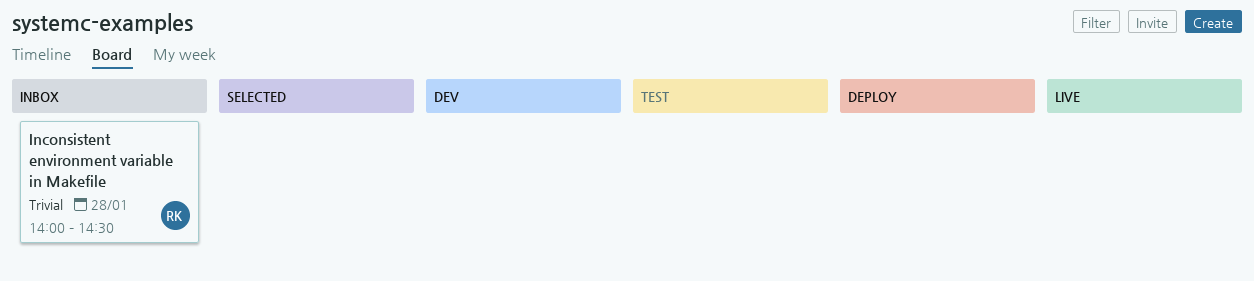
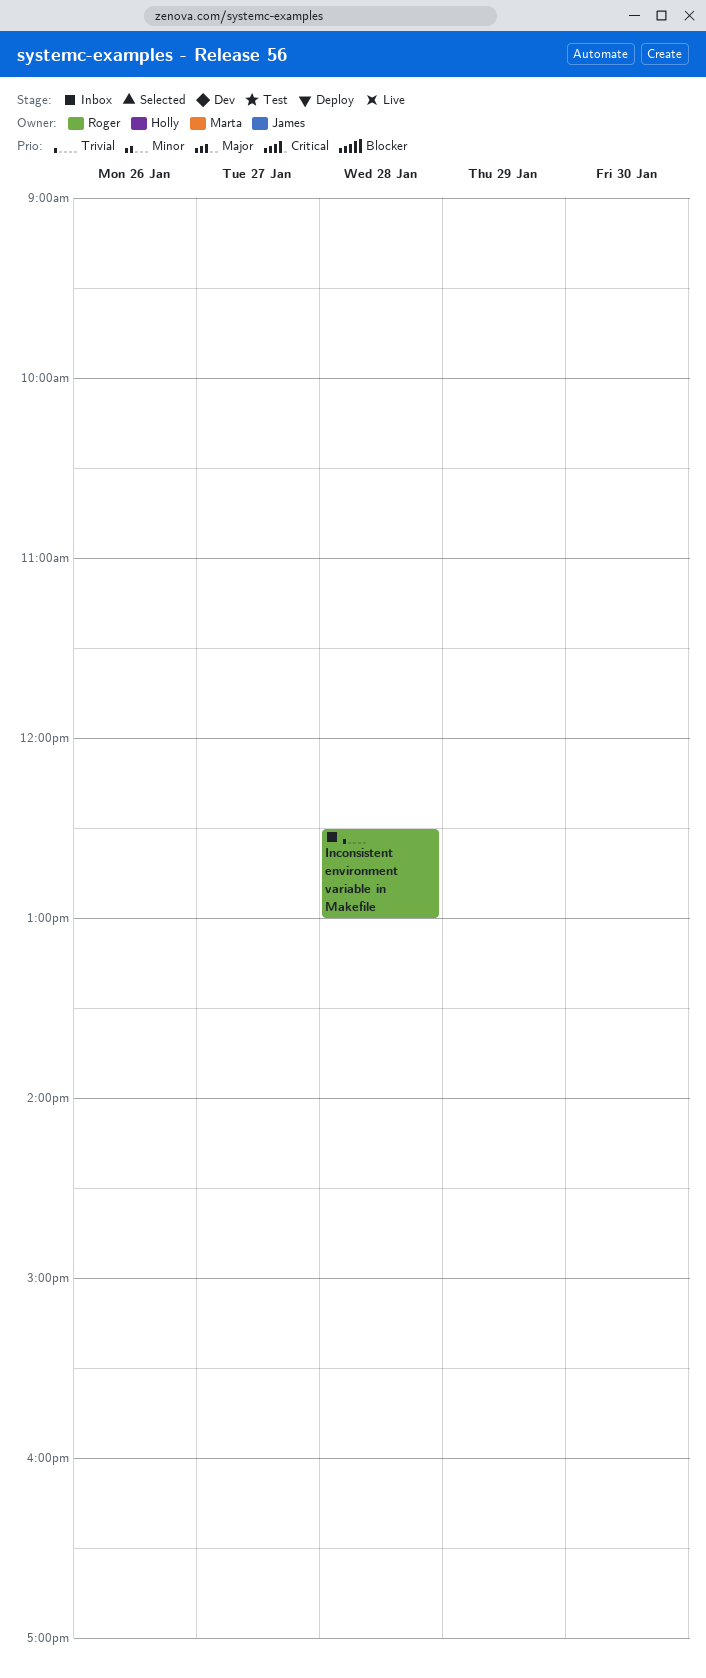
Inconsistent environment variable in Makefile, begins: 14:00 -> 12:30
Inconsistent environment variable in Makefile, ends: 14:30 -> 13:00

